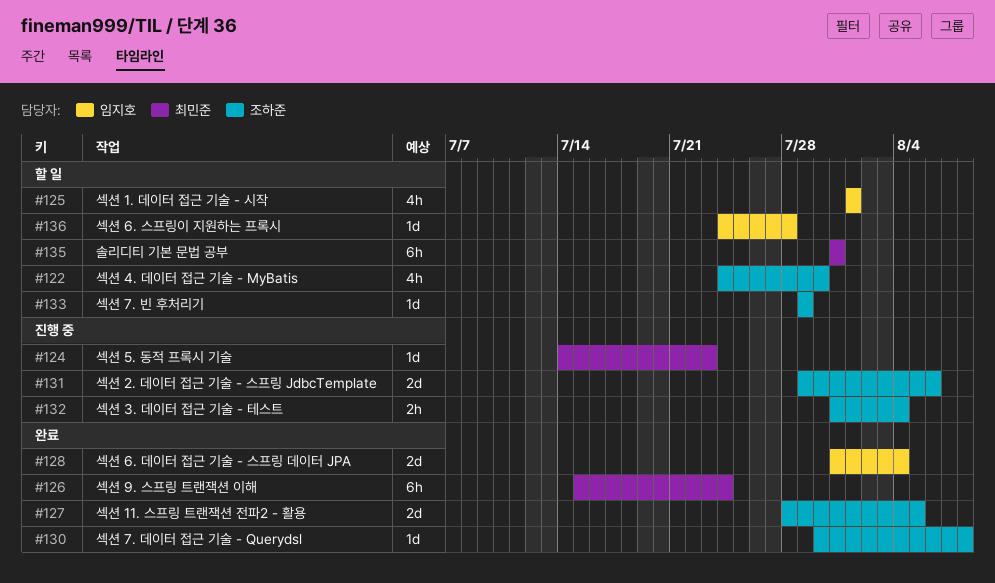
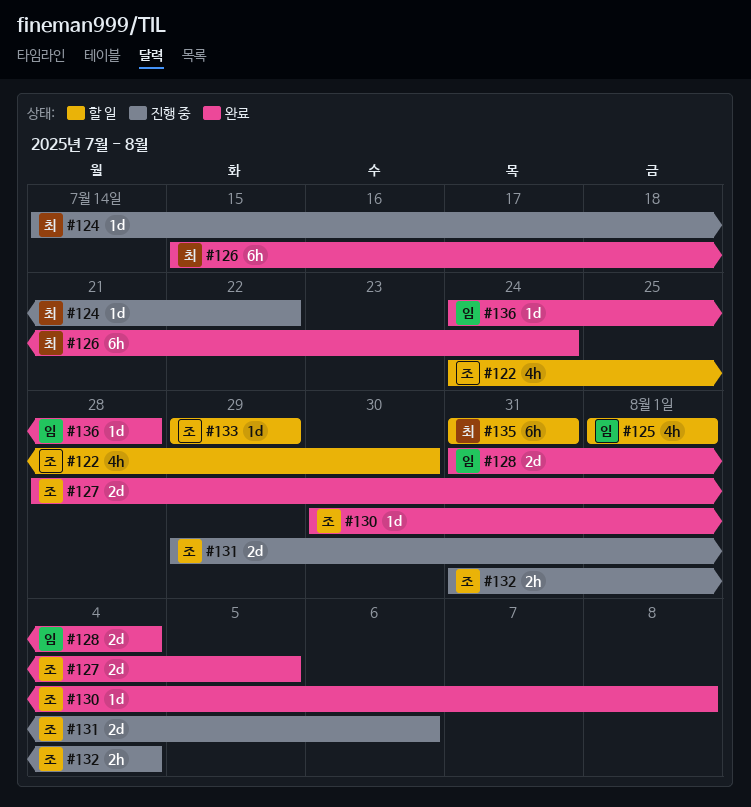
#124, due: Jul 23 -> Jul 22
#136, status: 할 일 -> 완료

